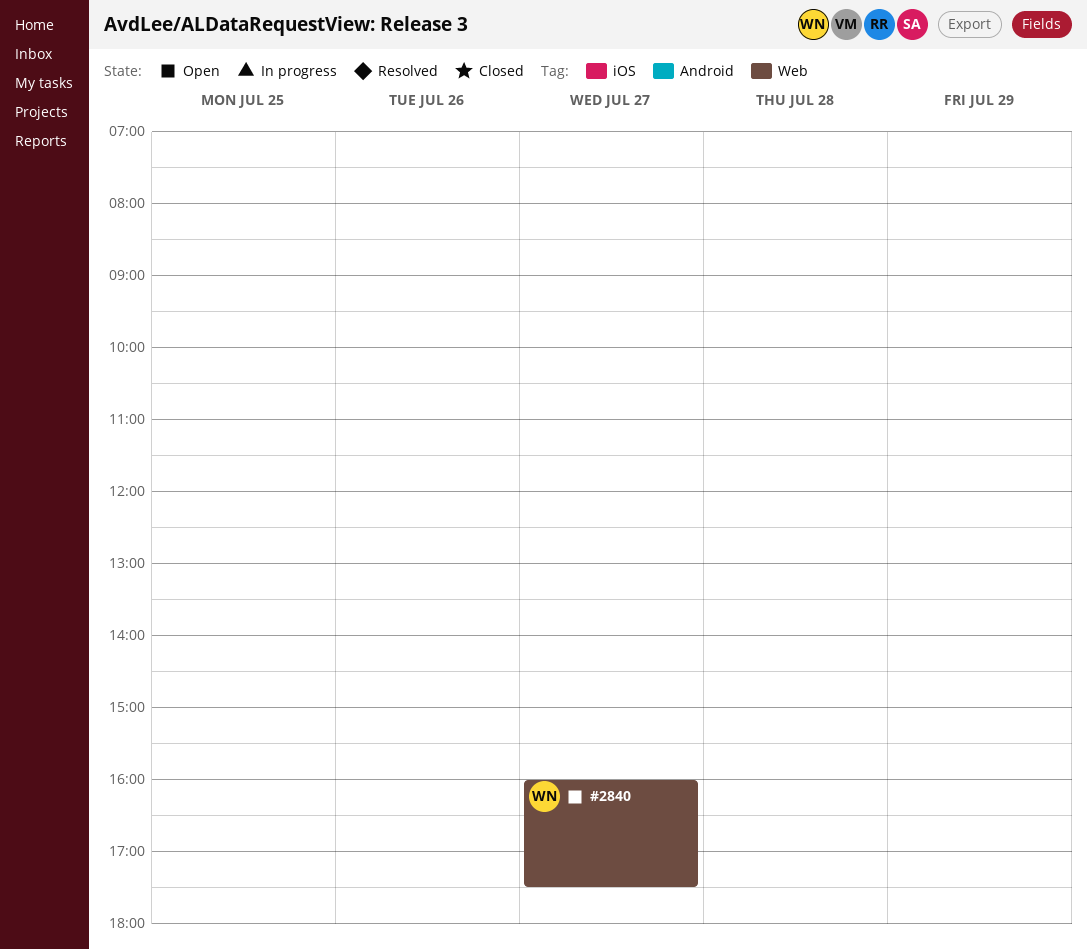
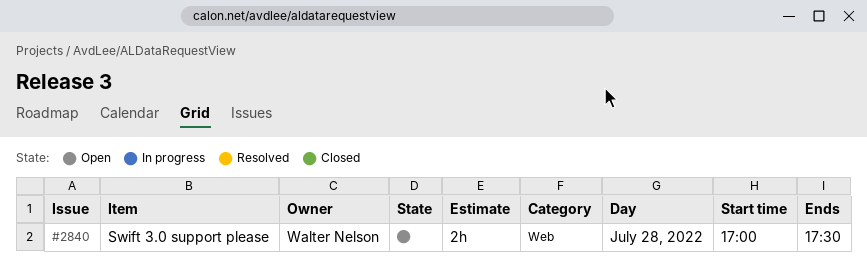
#2840, day: Jul 27 -> Jul 28
#2840, begins: 16:00 -> 17:00

